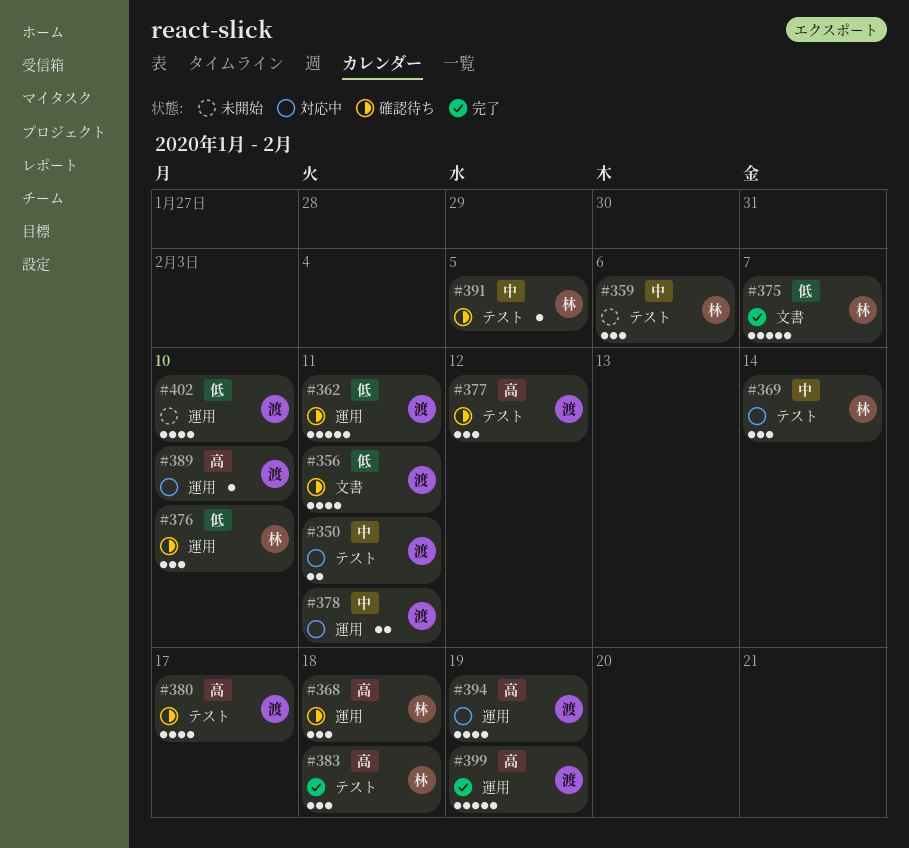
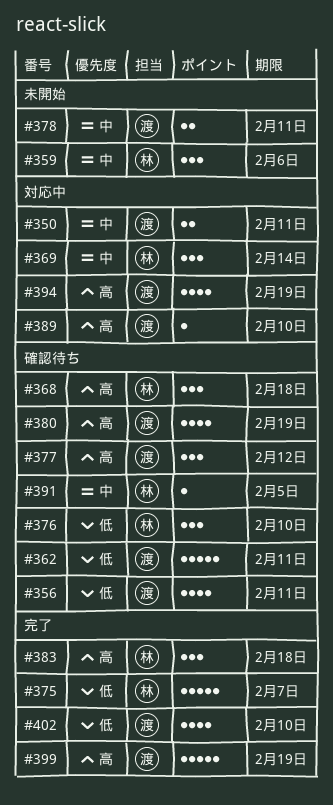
#378, status: 対応中 -> 未開始
#380, due: Feb 17 -> Feb 19
#402, status: 未開始 -> 完了

